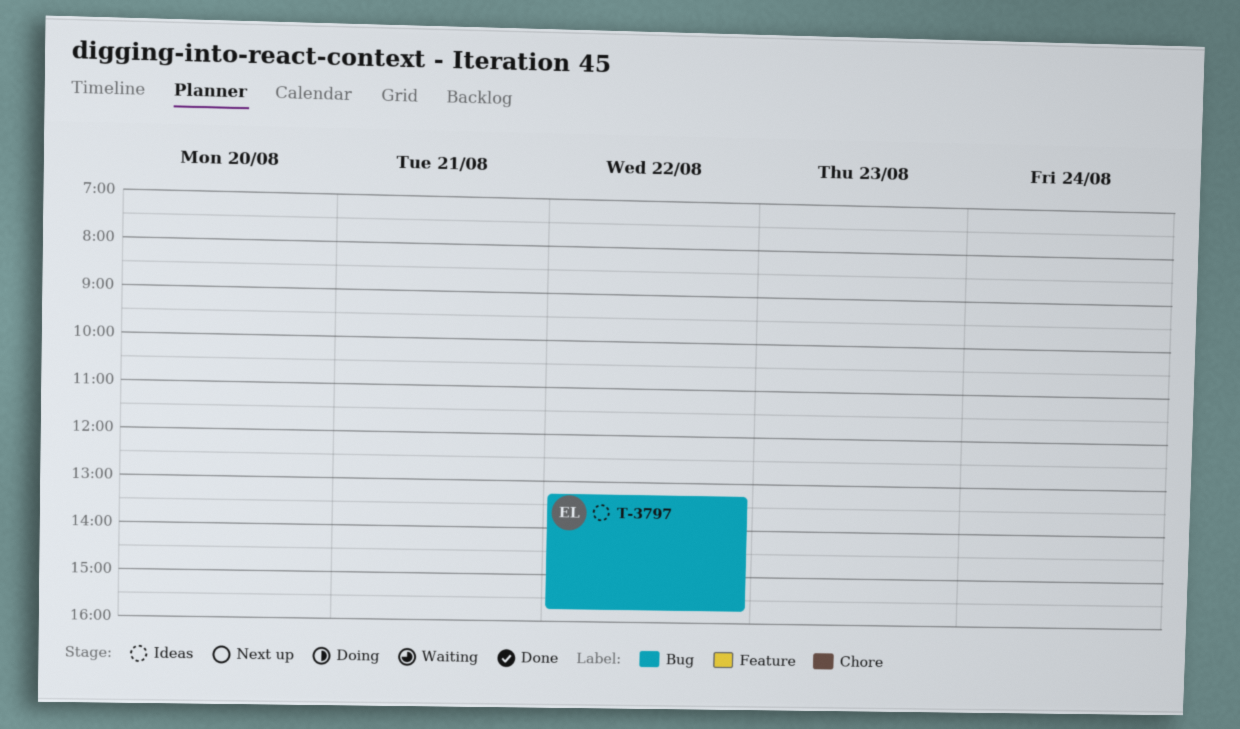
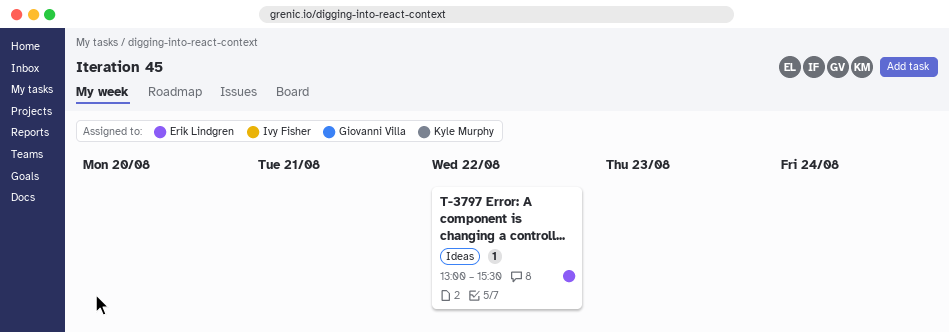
T-3797, begins: 13:15 -> 13:00
T-3797, ends: 15:45 -> 15:30

